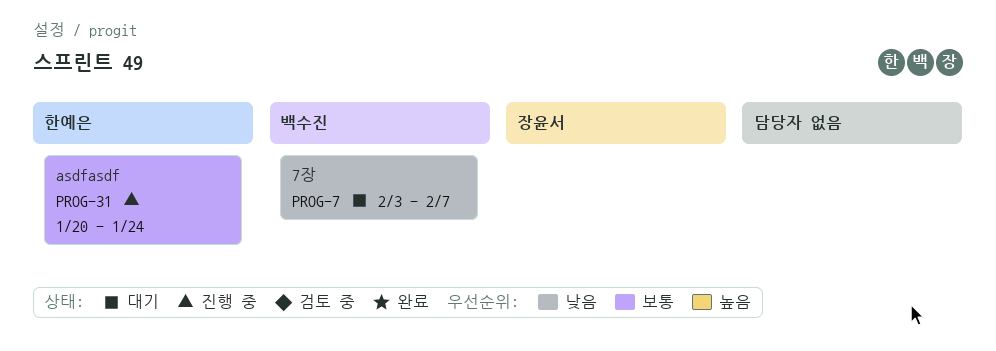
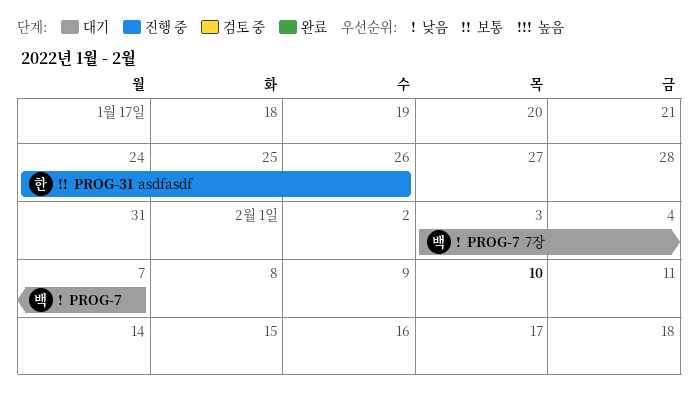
PROG-31, start: Jan 20 -> Jan 24
PROG-31, due: Jan 24 -> Jan 26

